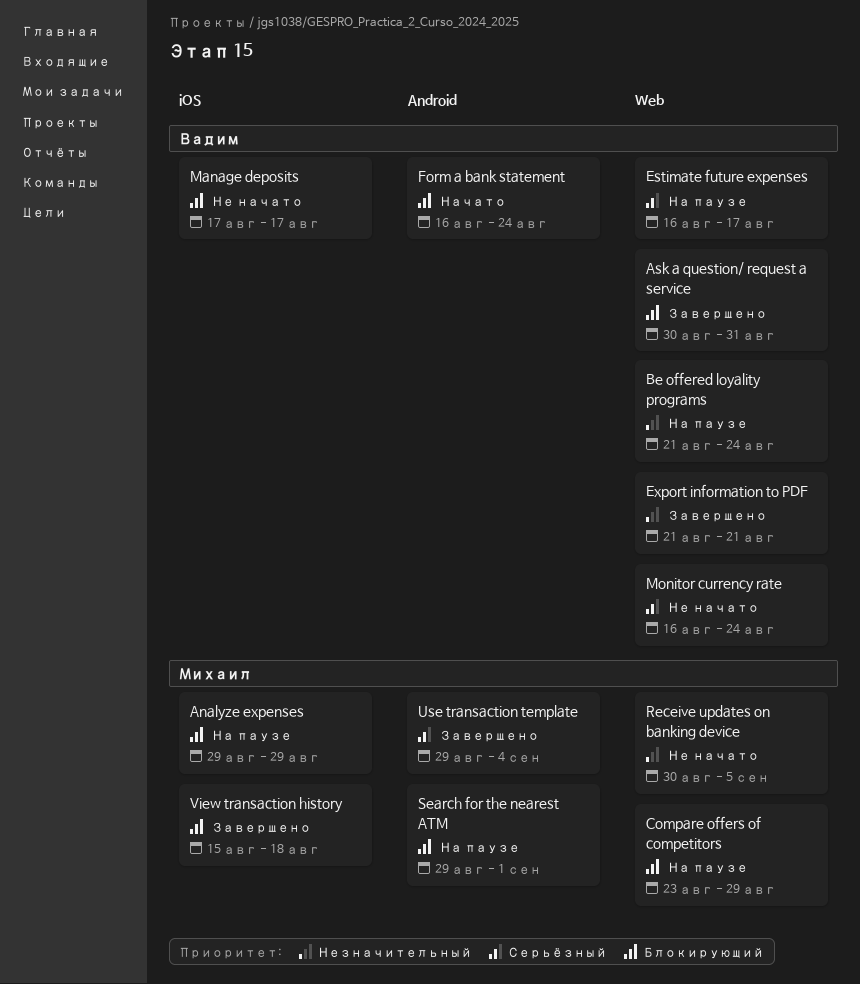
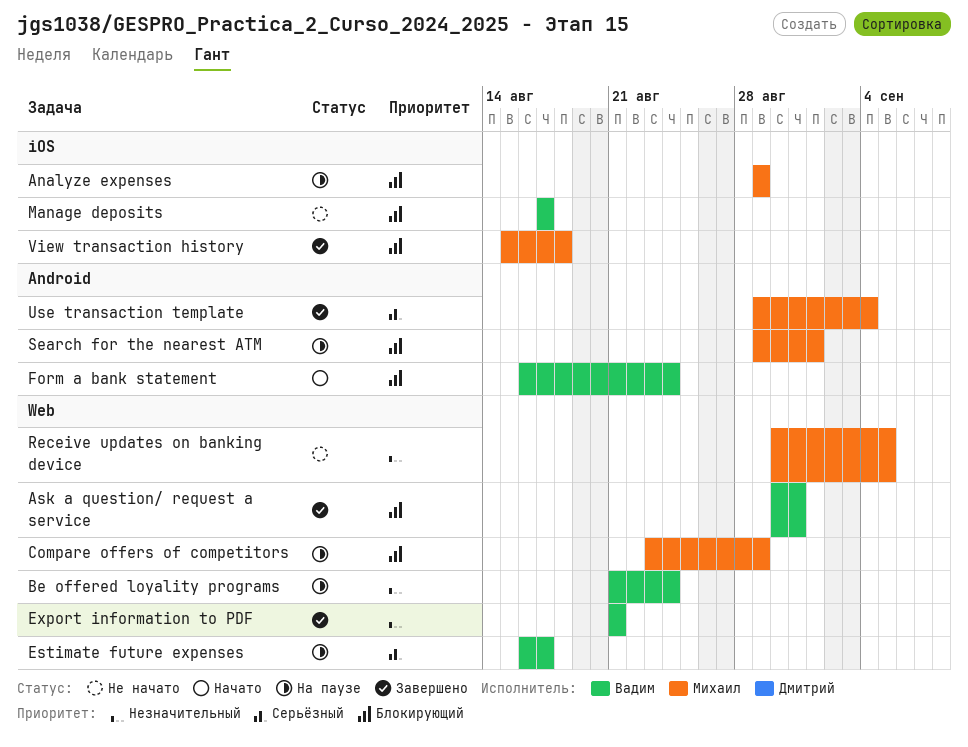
Monitor currency rate: present -> none

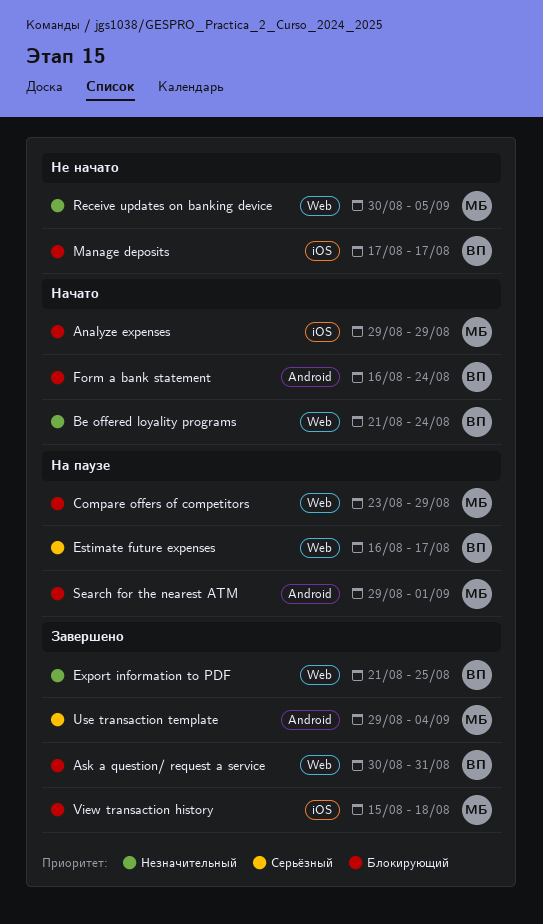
Analyze expenses, status: На паузе -> Начато
Be offered loyality programs, status: На паузе -> Начато
Export information to PDF, due: Aug 21 -> Aug 25

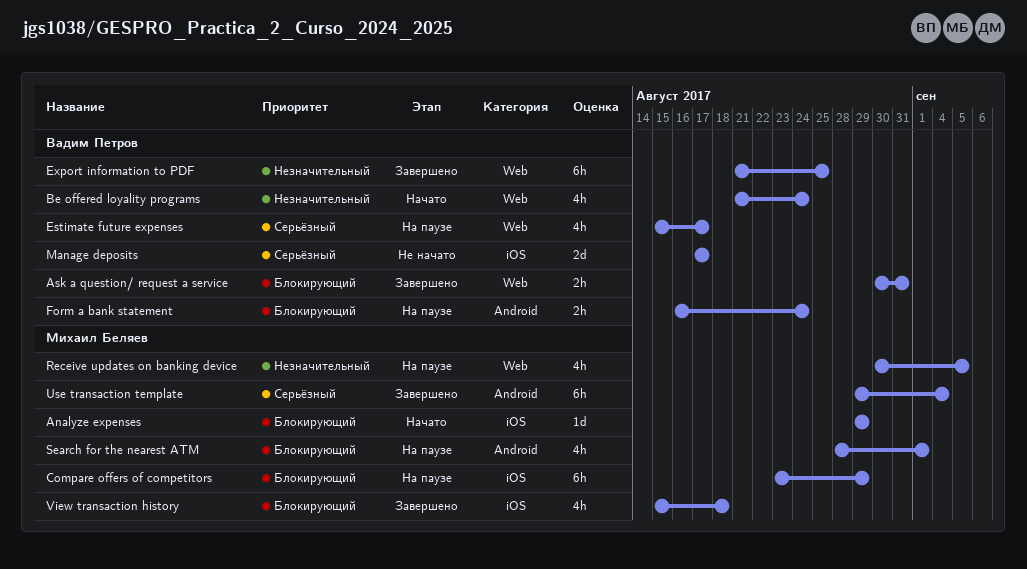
Compare offers of competitors, label: Web -> iOS
Estimate future expenses, start: Aug 16 -> Aug 15
Form a bank statement, status: Начато -> На паузе
Manage deposits, priority: Блокирующий -> Серьёзный
Receive updates on banking device, status: Не начато -> На паузе
Search for the nearest ATM, start: Aug 29 -> Aug 28

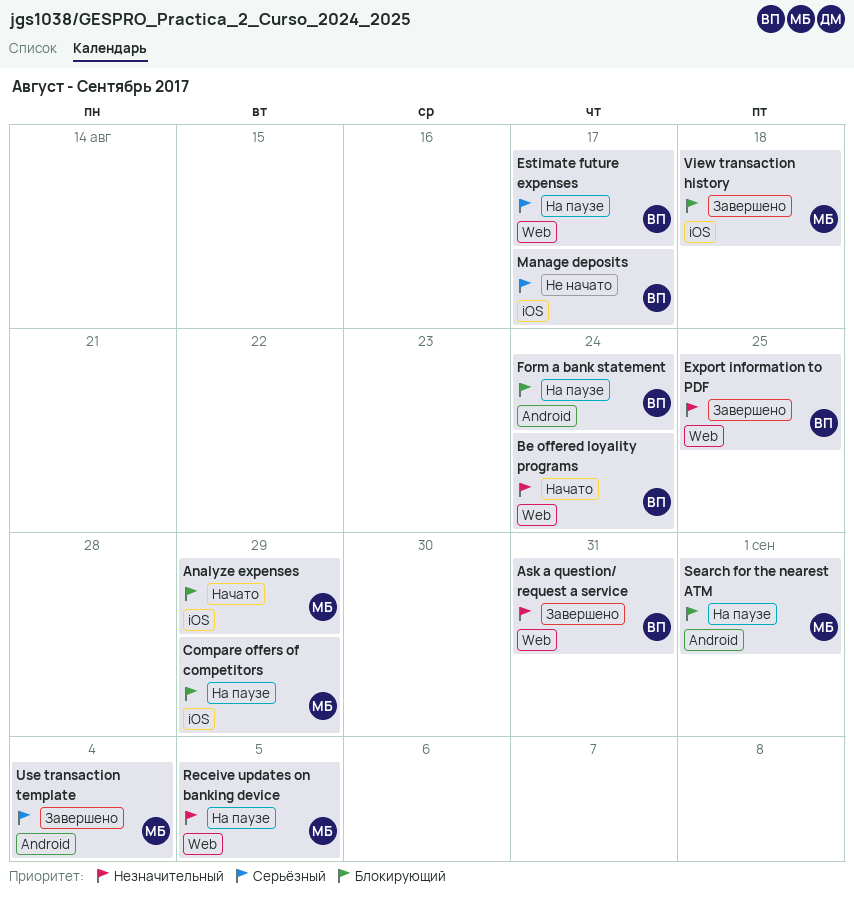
Ask a question/ request a service, priority: Блокирующий -> Незначительный

